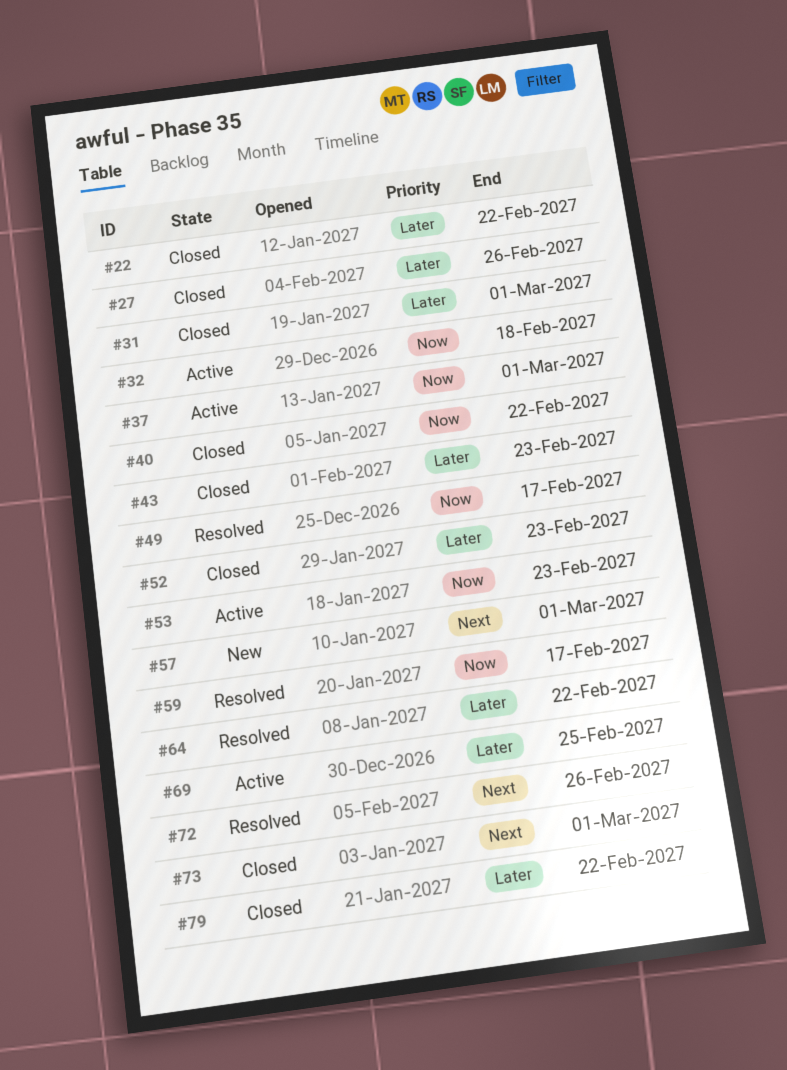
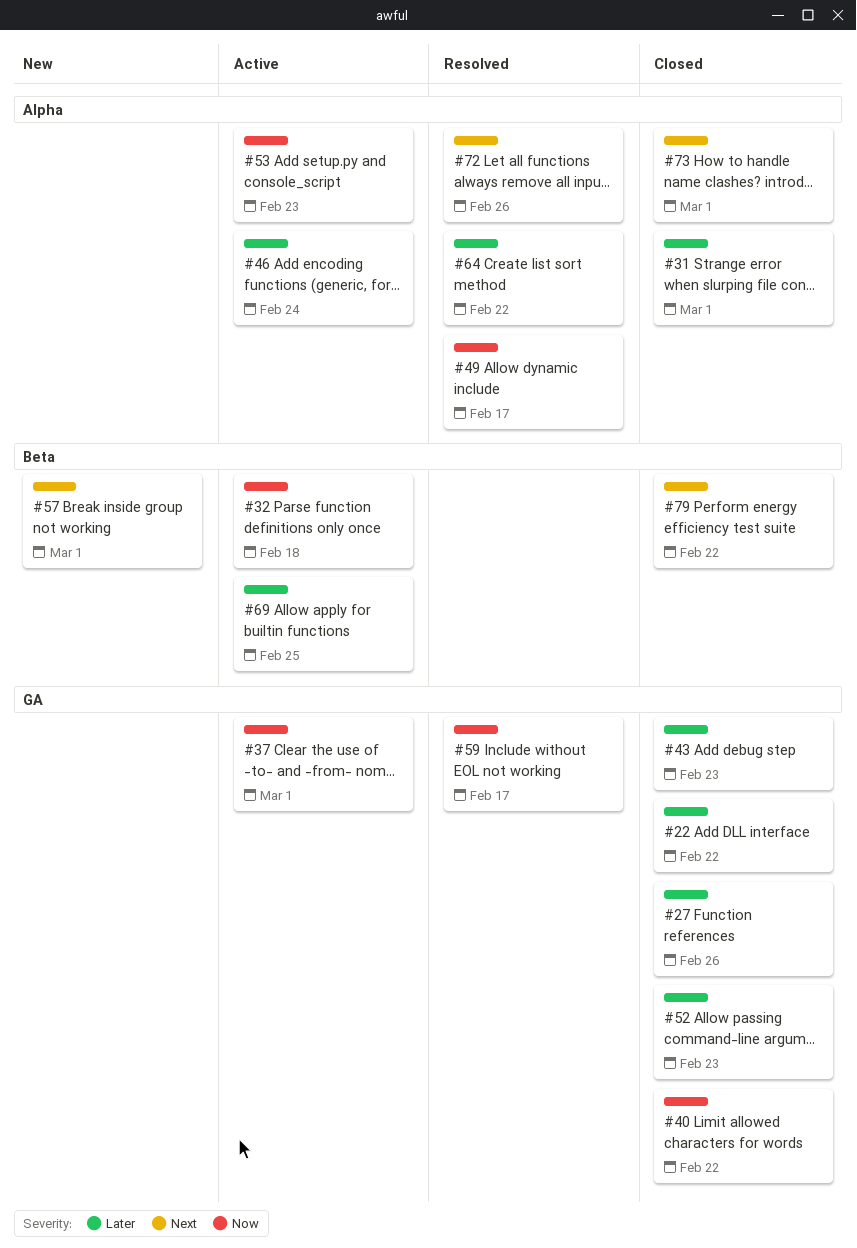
#46: none -> present
#79, priority: Later -> Next

